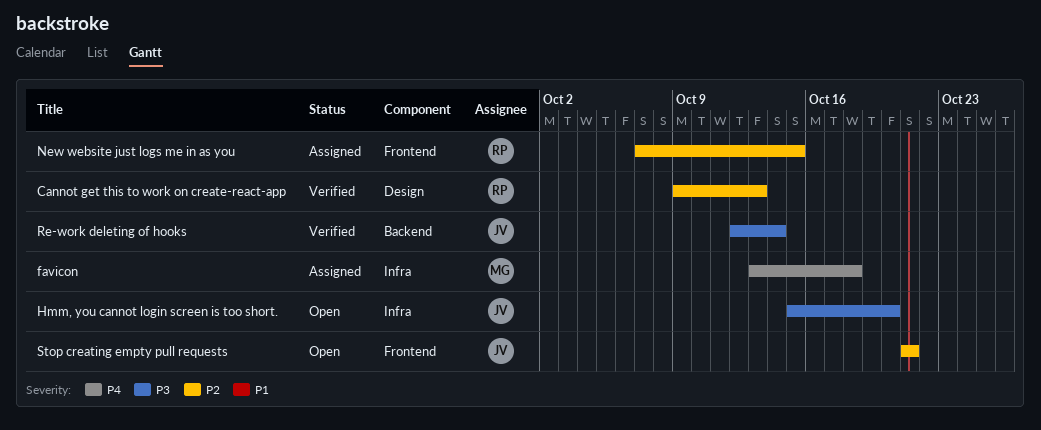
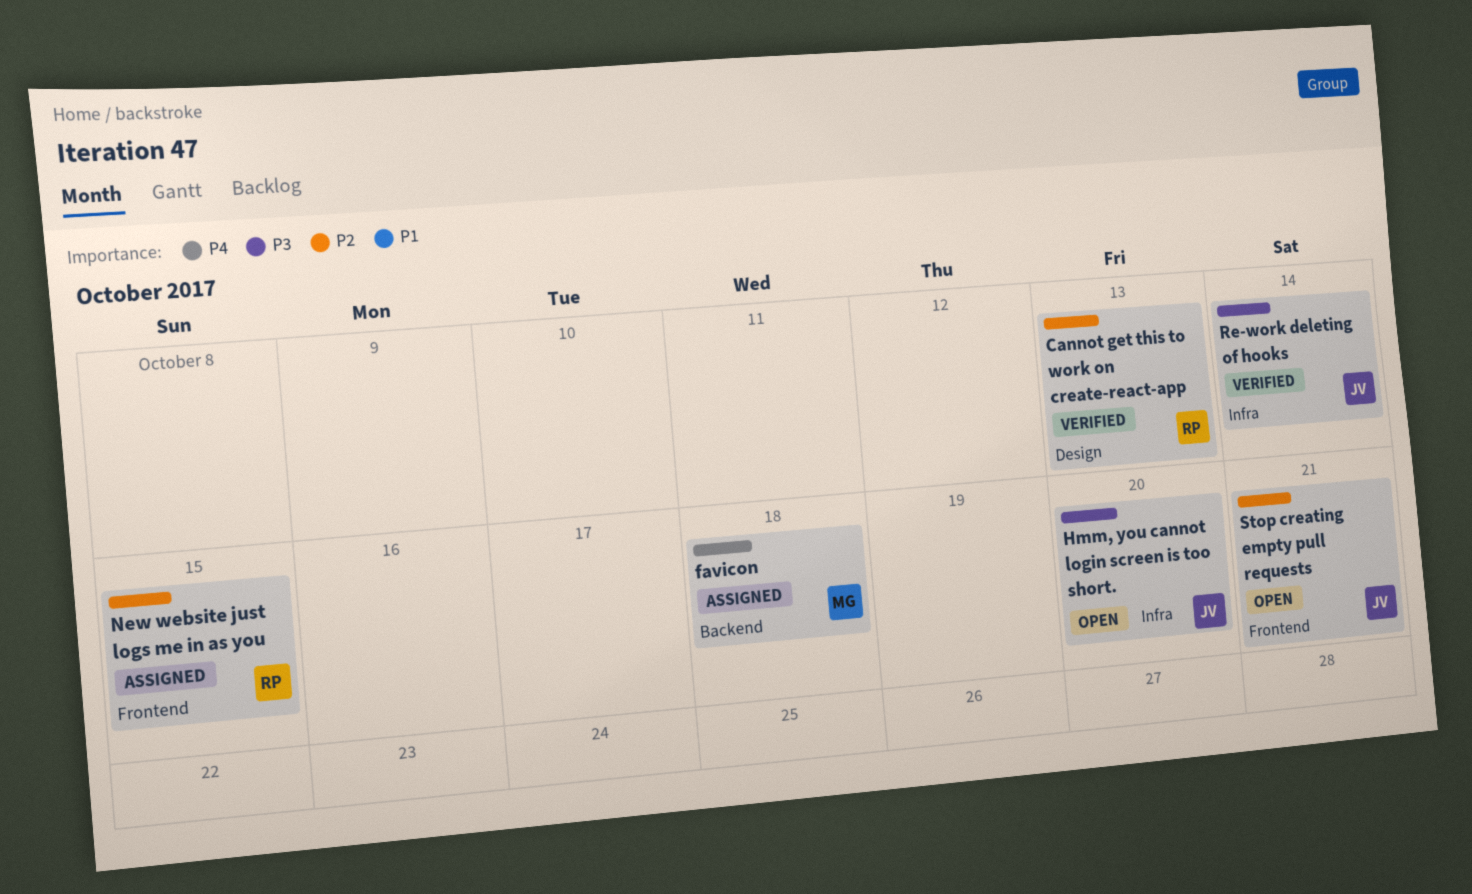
favicon, label: Infra -> Backend
Re-work deleting of hooks, label: Backend -> Infra

